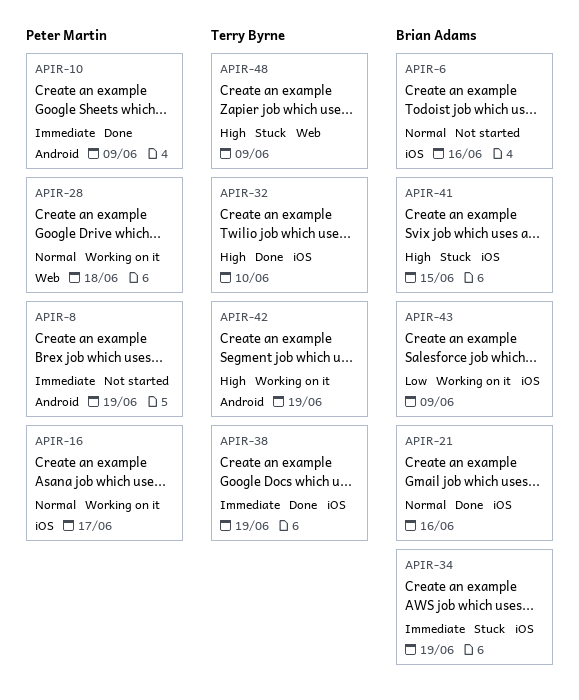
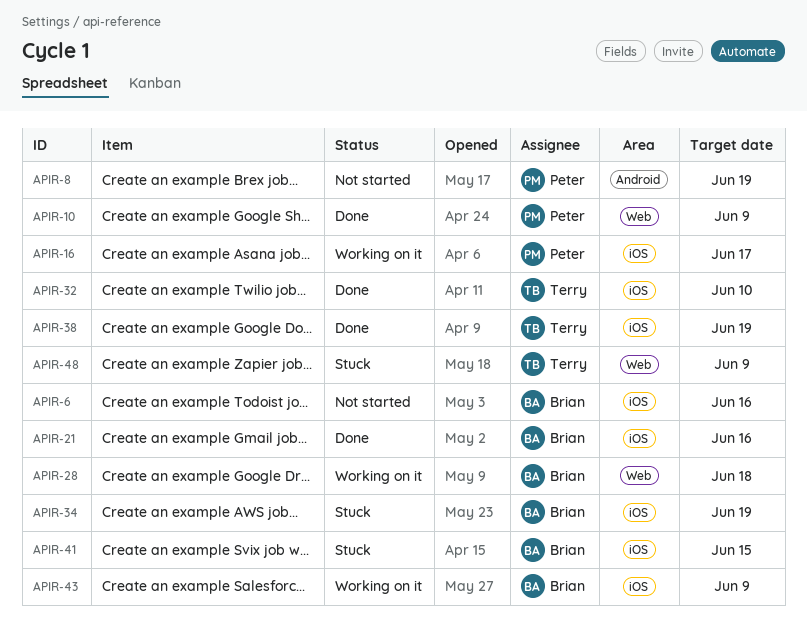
APIR-10, label: Android -> Web
APIR-28, owner: Peter Martin -> Brian Adams
APIR-42: present -> none

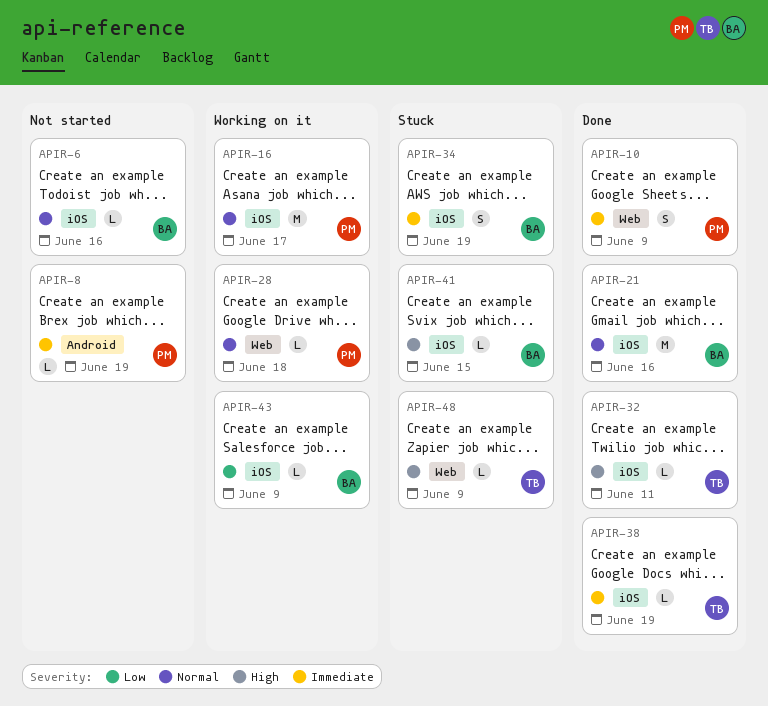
APIR-28, owner: Brian -> Peter
APIR-32, due: Jun 10 -> Jun 11

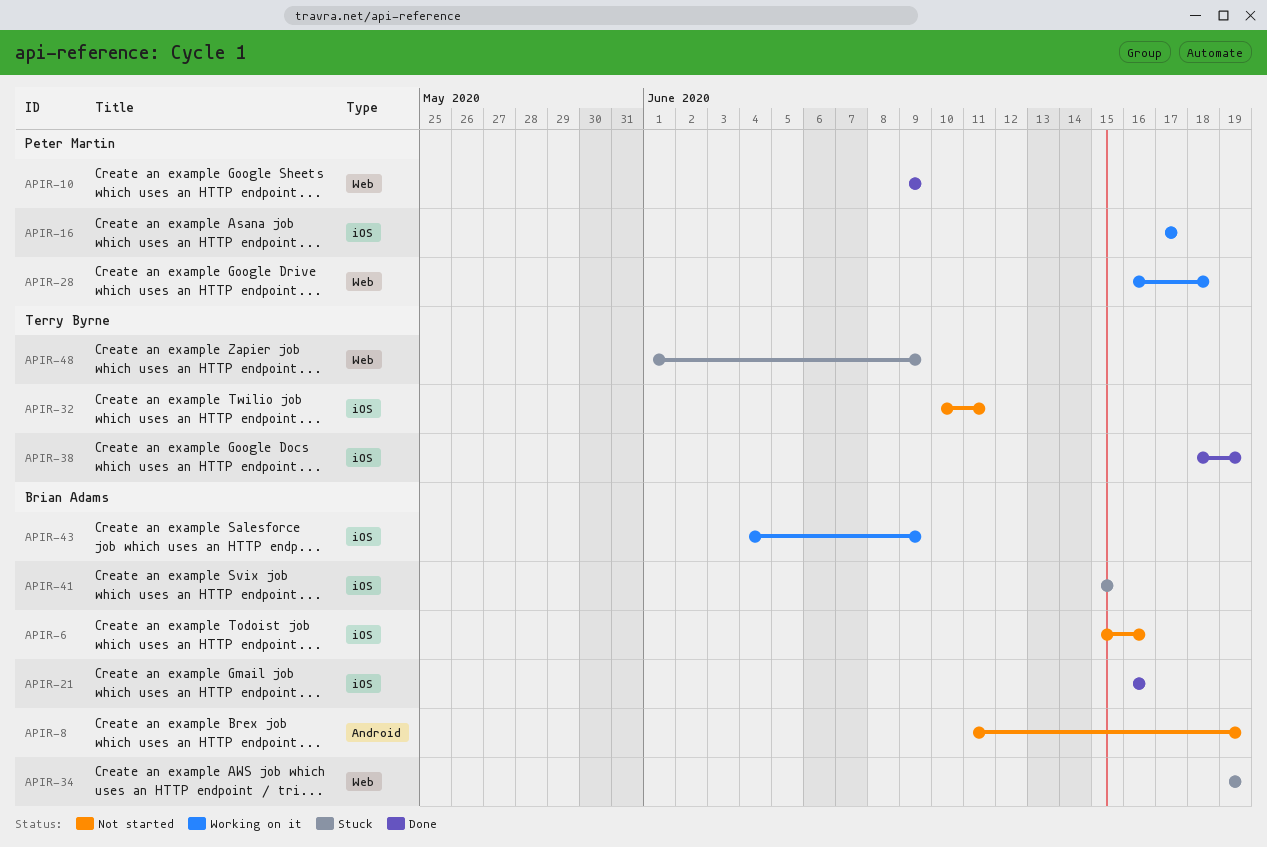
APIR-8, owner: Peter Martin -> Brian Adams
APIR-32, status: Done -> Not started
APIR-34, label: iOS -> Web

